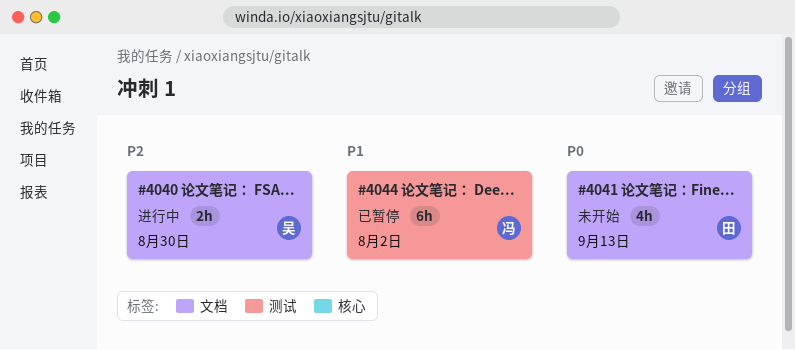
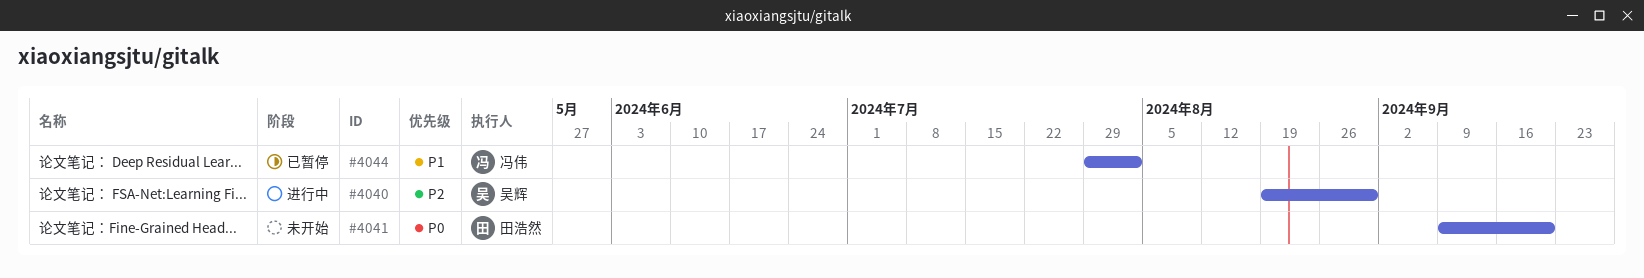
#4041, due: Sep 13 -> Sep 20

